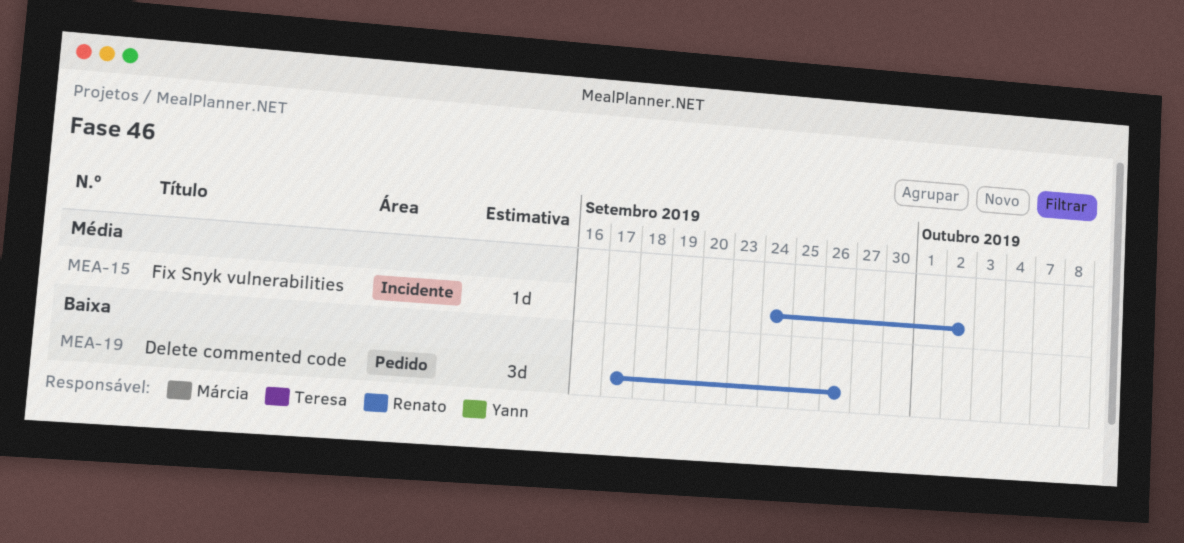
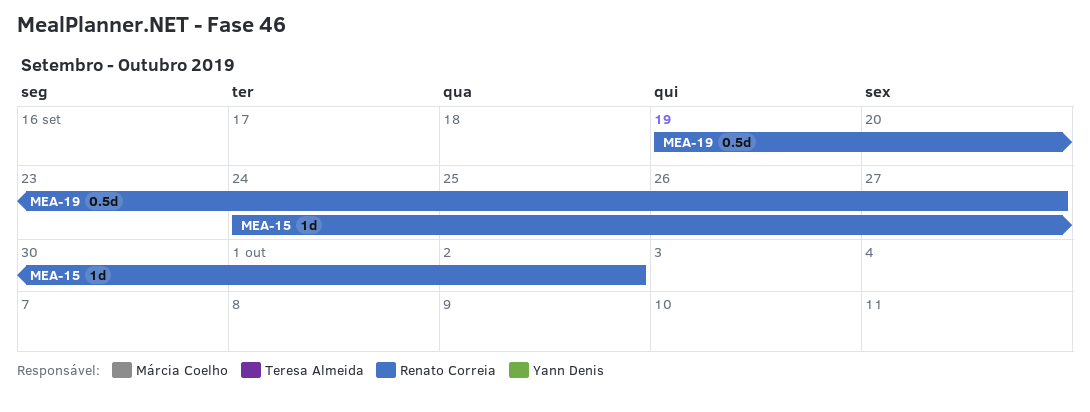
MEA-19, estimate: 3d -> 0.5d
MEA-19, start: Sep 17 -> Sep 19
MEA-19, due: Sep 26 -> Sep 27

